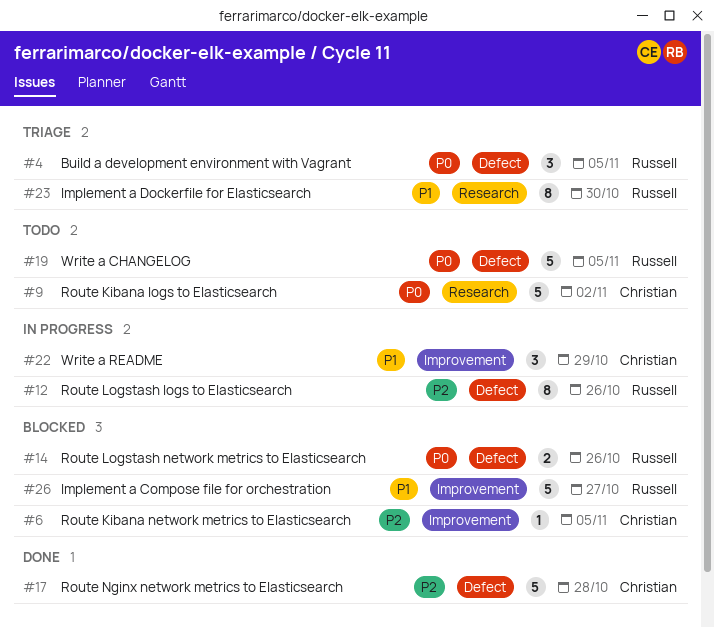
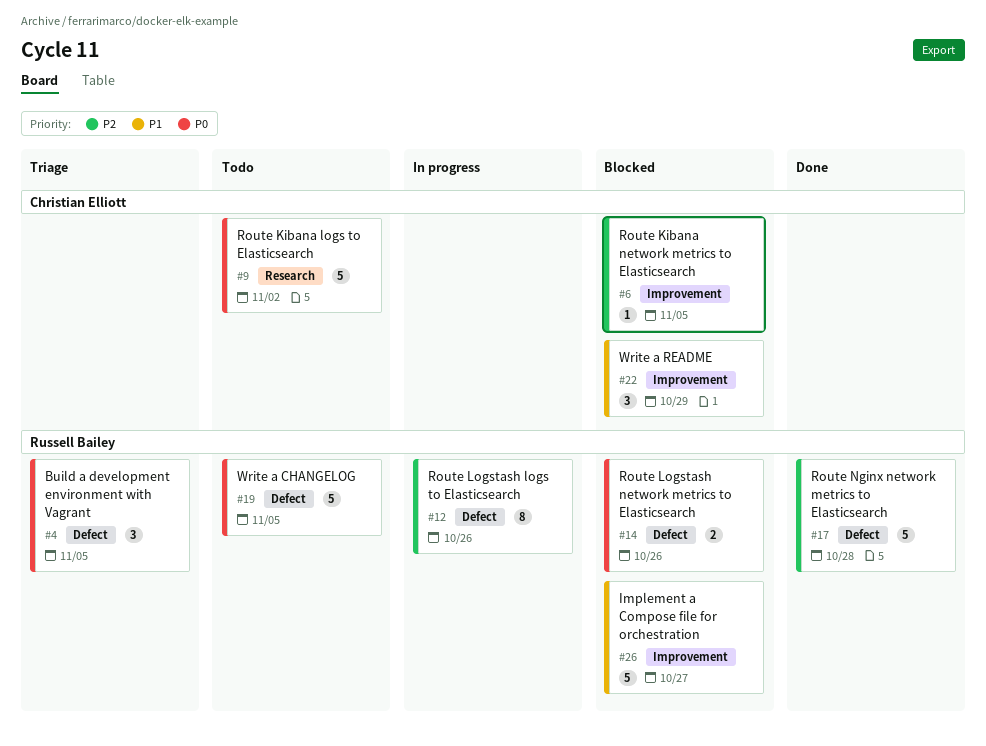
#17, owner: Christian Elliott -> Russell Bailey
#22, status: In progress -> Blocked
#23: present -> none

